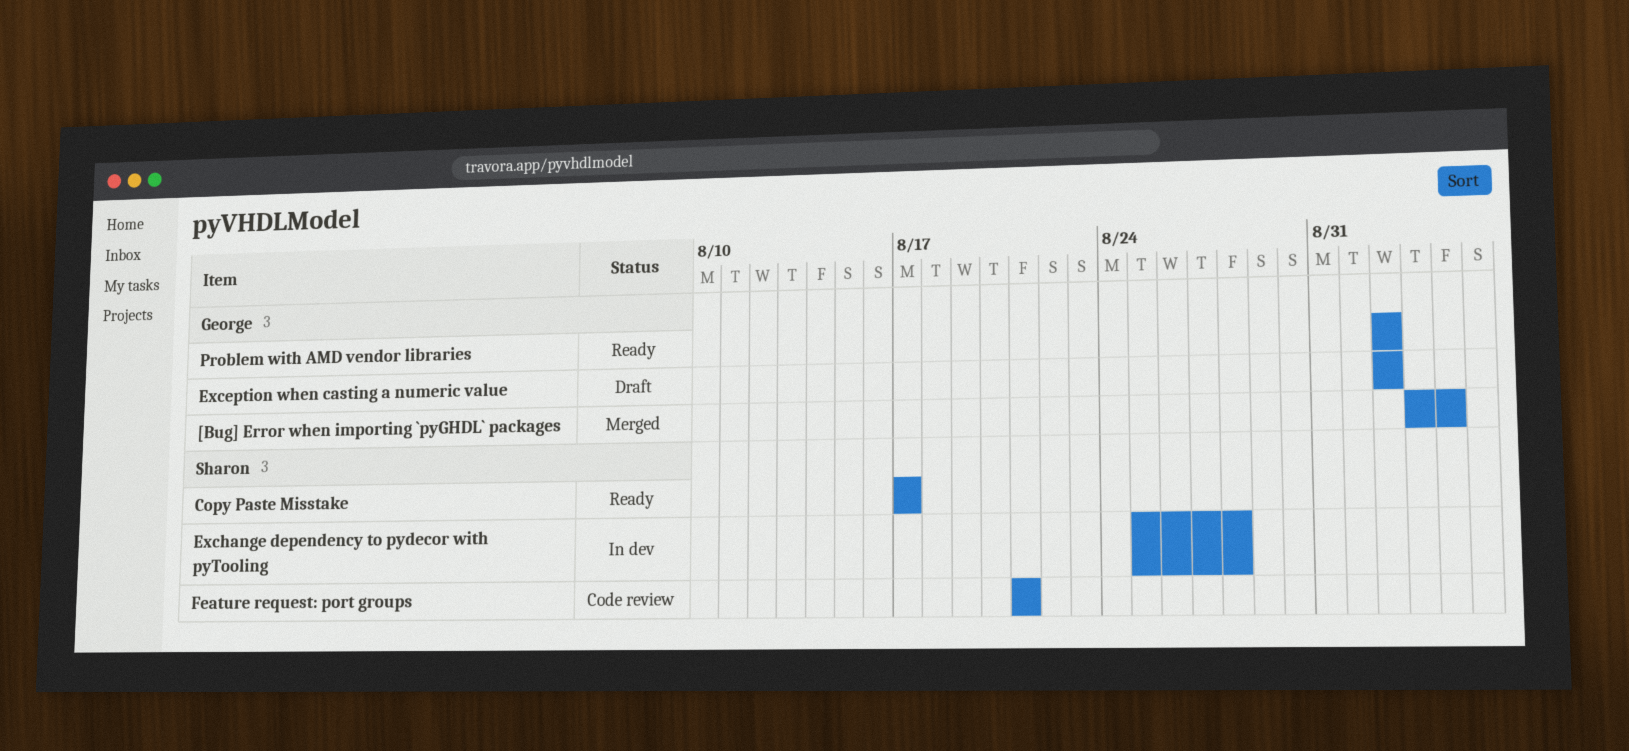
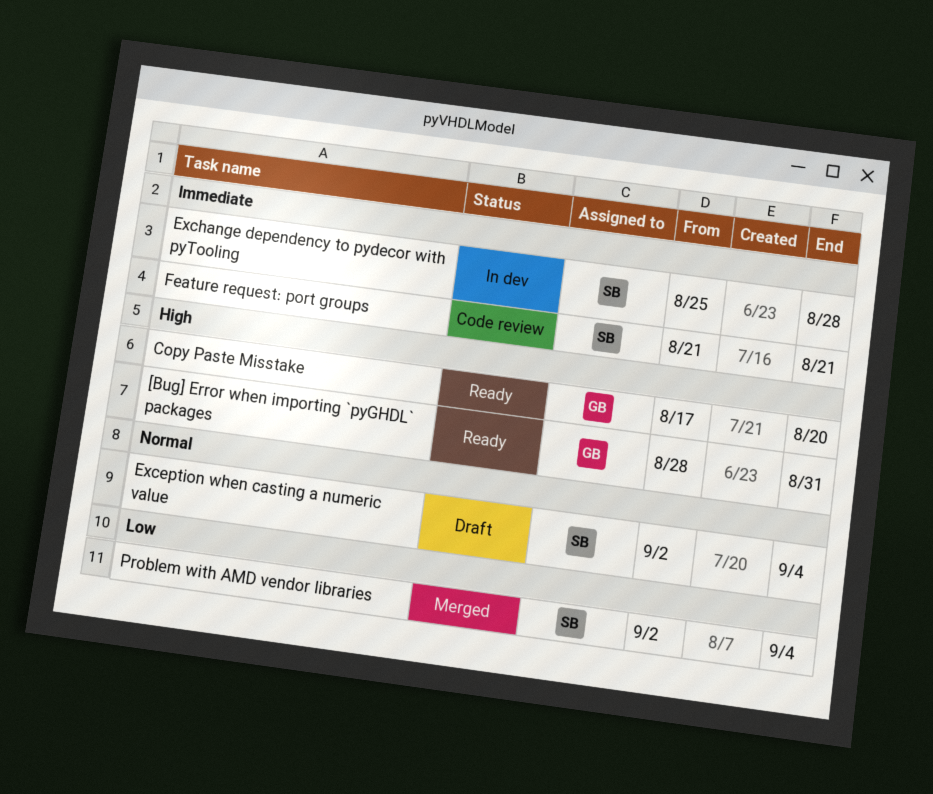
[Bug] Error when importing `pyGHDL` packages, status: Merged -> Ready
[Bug] Error when importing `pyGHDL` packages, start: Sep 3 -> Aug 28
[Bug] Error when importing `pyGHDL` packages, due: Sep 4 -> Aug 31
Copy Paste Misstake, owner: Sharon -> George
Copy Paste Misstake, due: Aug 17 -> Aug 20
Exception when casting a numeric value, owner: George -> Sharon
Exception when casting a numeric value, due: Sep 2 -> Sep 4
Problem with AMD vendor libraries, status: Ready -> Merged
Problem with AMD vendor libraries, owner: George -> Sharon
Problem with AMD vendor libraries, due: Sep 2 -> Sep 4

